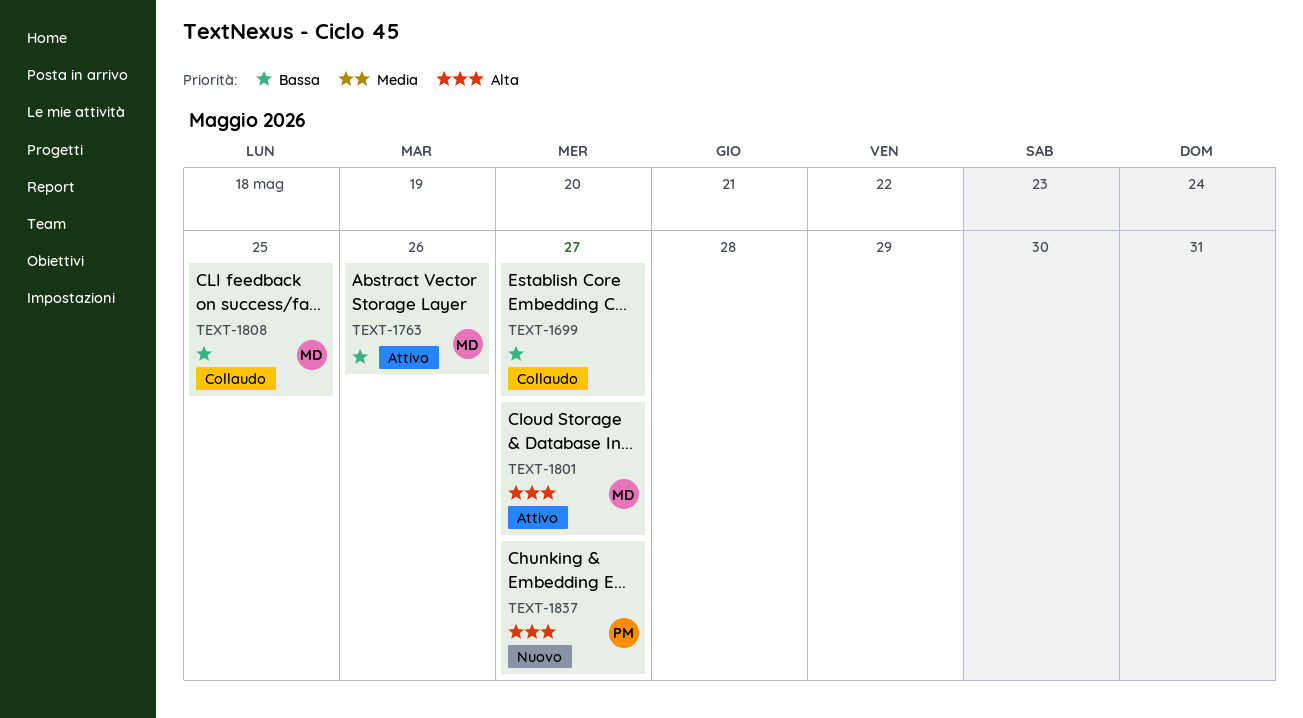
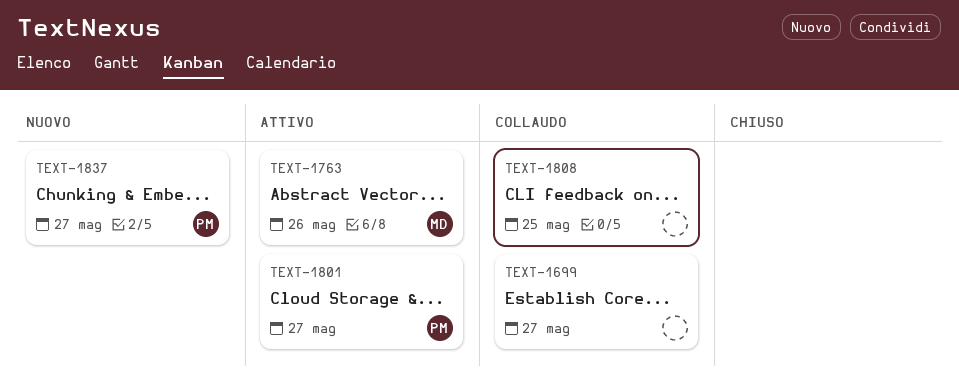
TEXT-1801, owner: MD -> PM
TEXT-1808, owner: MD -> none

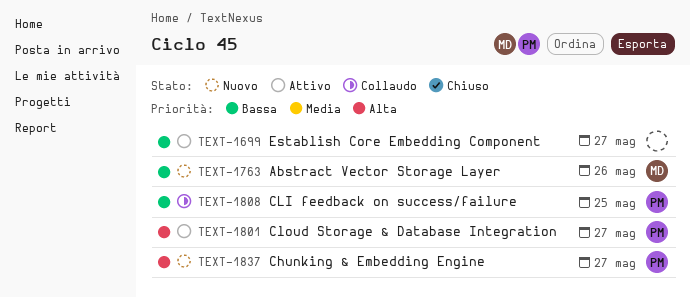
TEXT-1699, status: Collaudo -> Attivo
TEXT-1763, status: Attivo -> Nuovo
TEXT-1808, owner: none -> PM

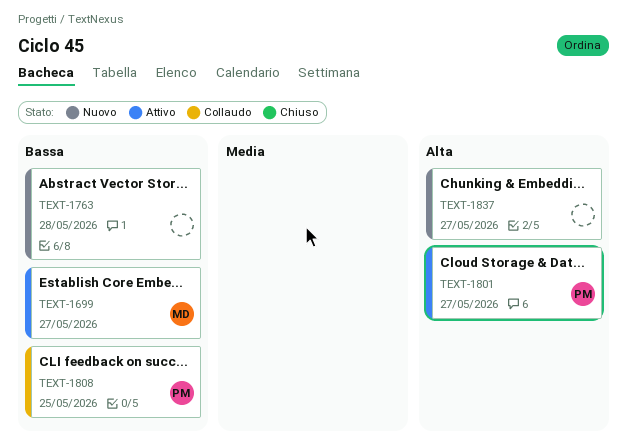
TEXT-1699, owner: none -> MD
TEXT-1763, owner: MD -> none
TEXT-1763, due: May 26 -> May 28
TEXT-1837, owner: PM -> none

